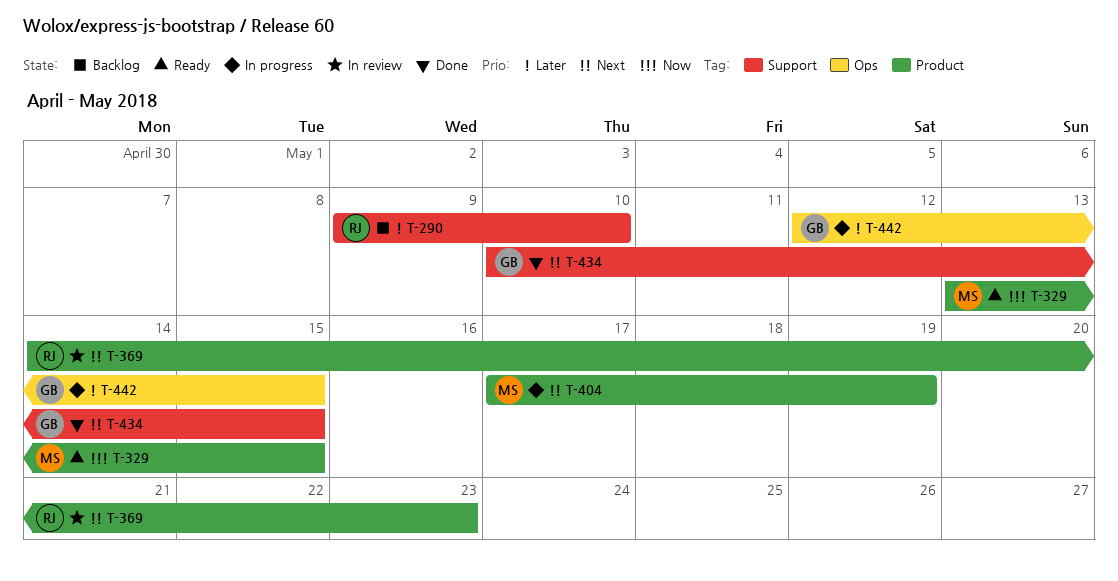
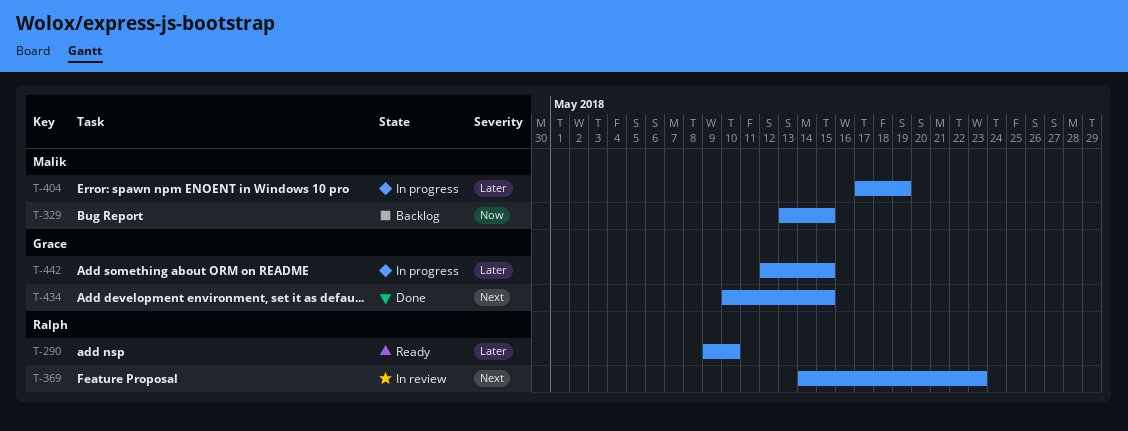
T-290, status: Backlog -> Ready
T-329, status: Ready -> Backlog
T-404, priority: Next -> Later

